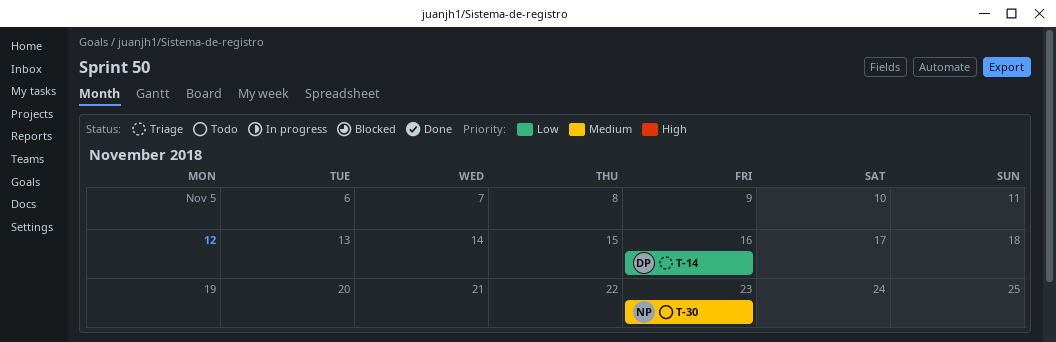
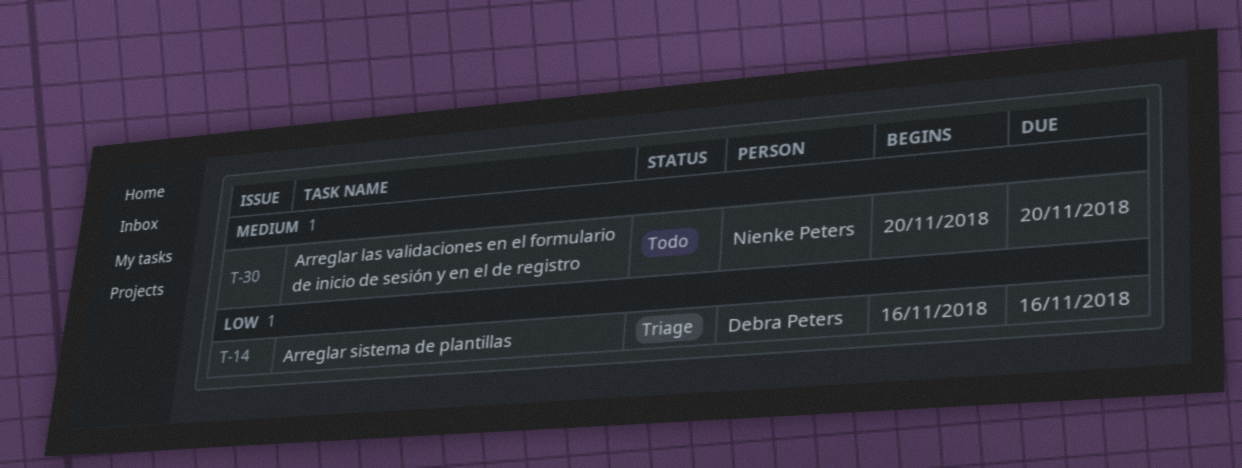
T-30, start: Nov 23 -> Nov 20
T-30, due: Nov 23 -> Nov 20

